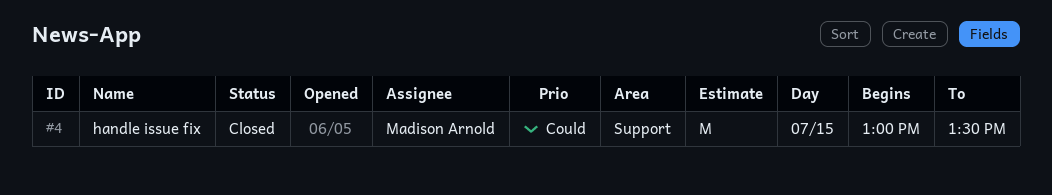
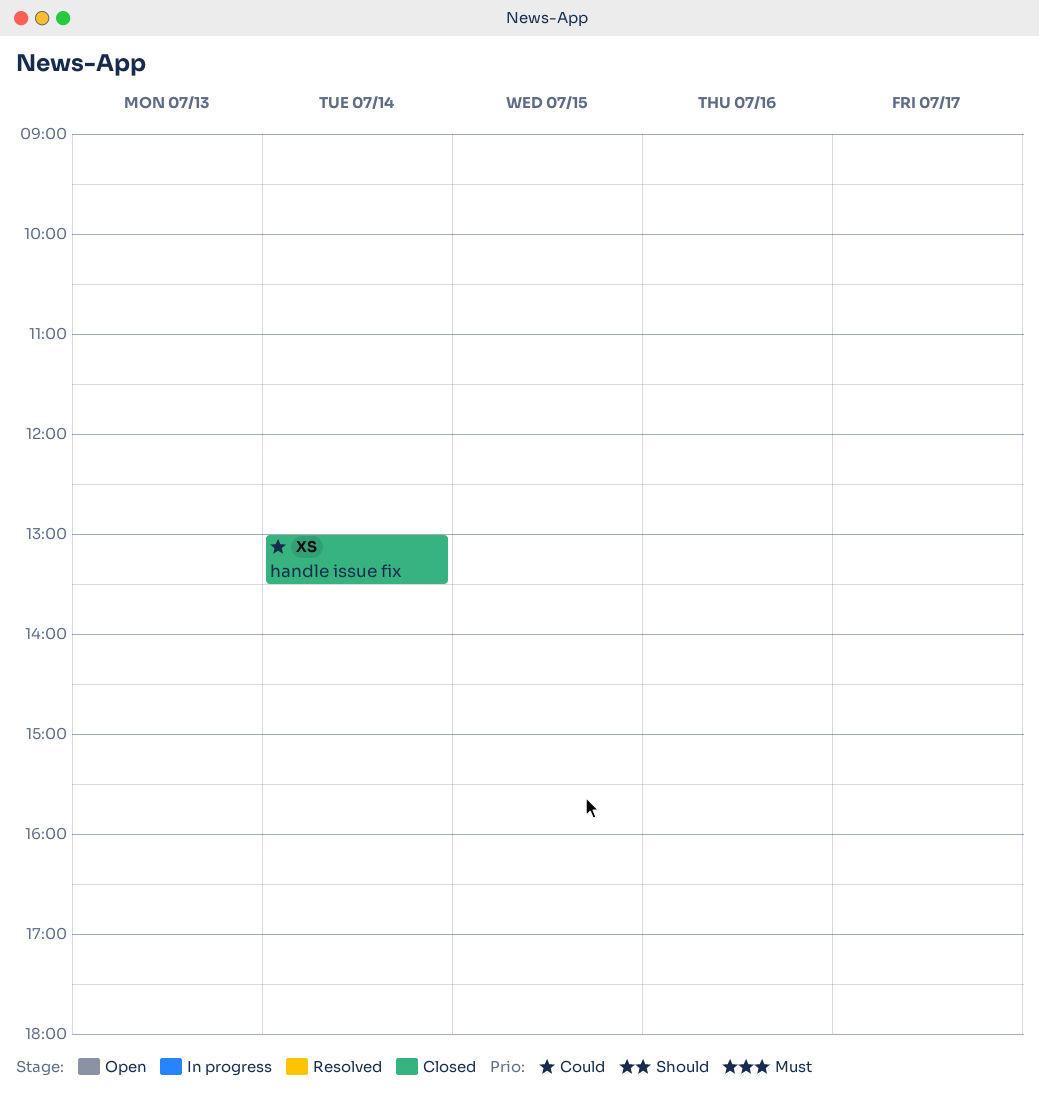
handle issue fix, estimate: M -> XS
handle issue fix, day: Jul 15 -> Jul 14

